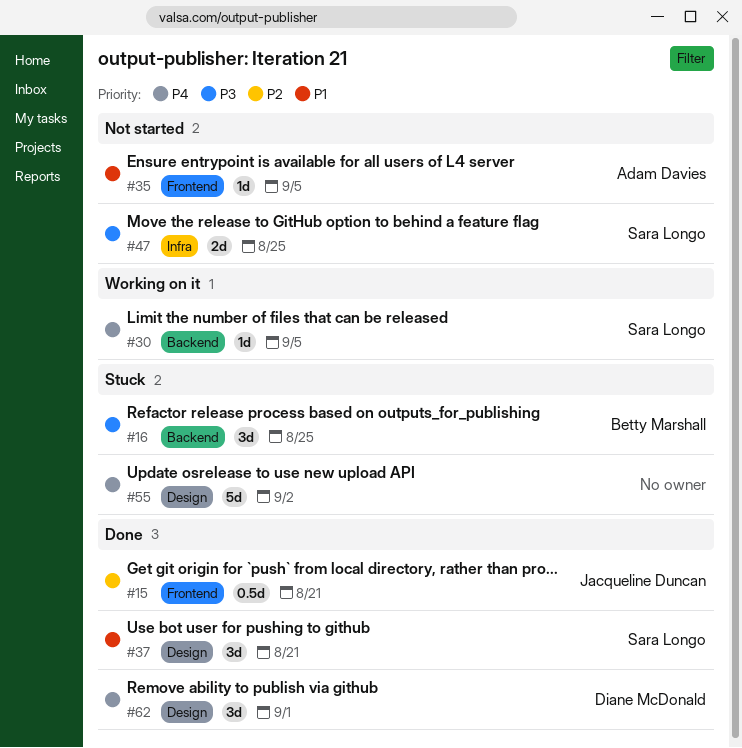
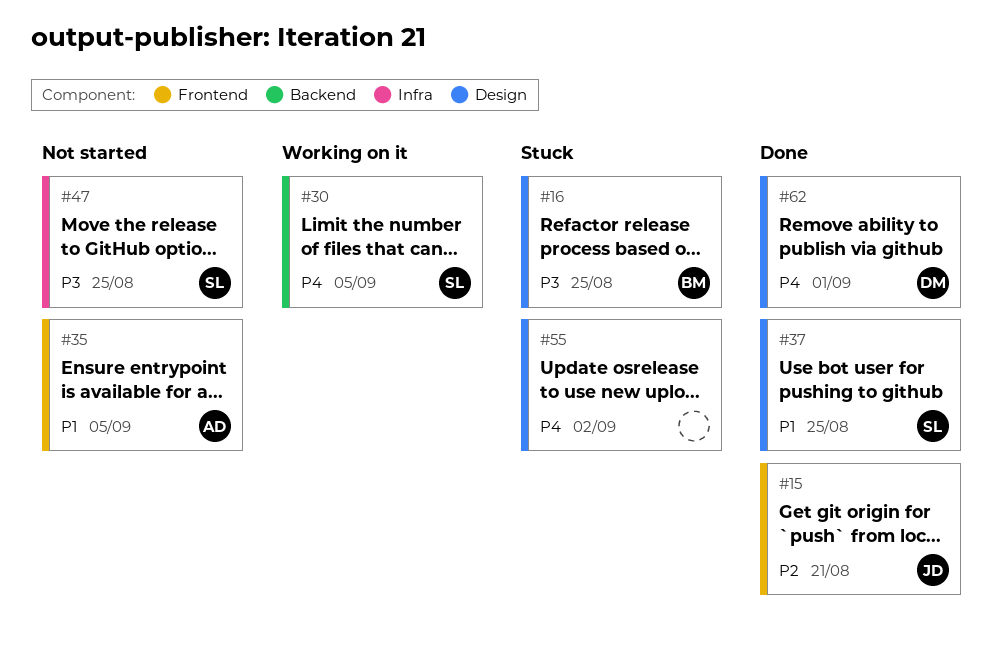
#16, label: Backend -> Design
#37, due: Aug 21 -> Aug 25

